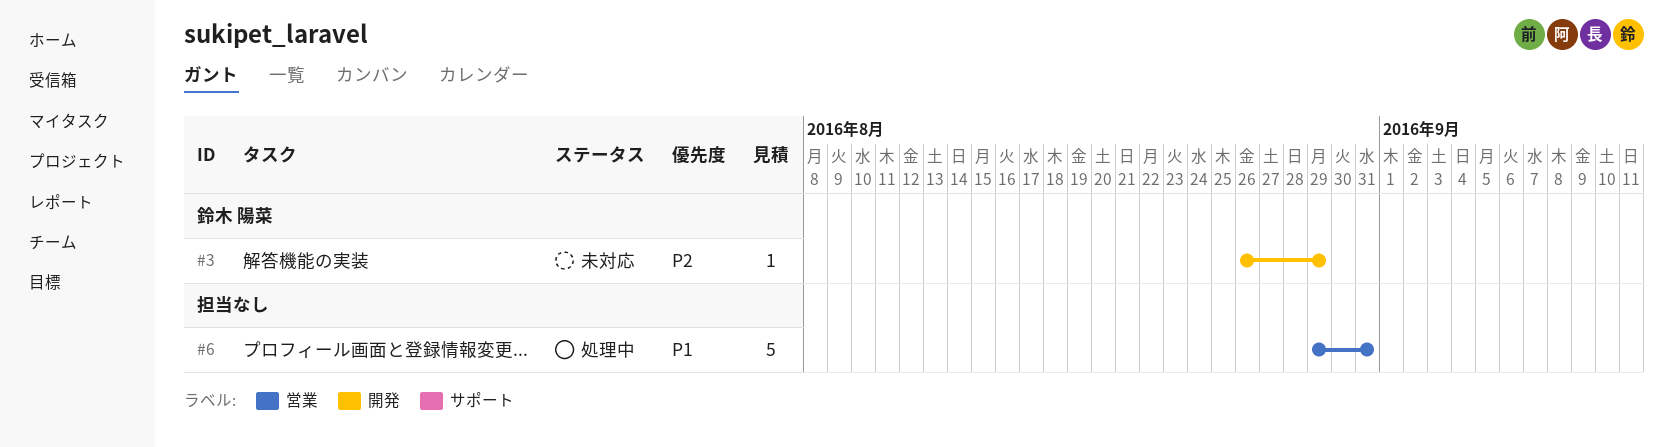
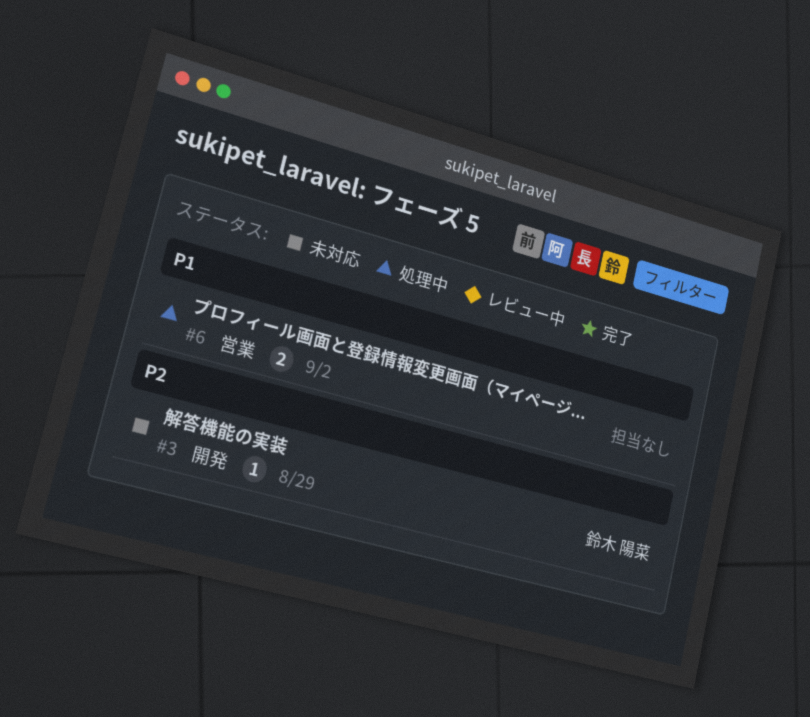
#6, estimate: 5 -> 2
#6, due: Aug 31 -> Sep 2

